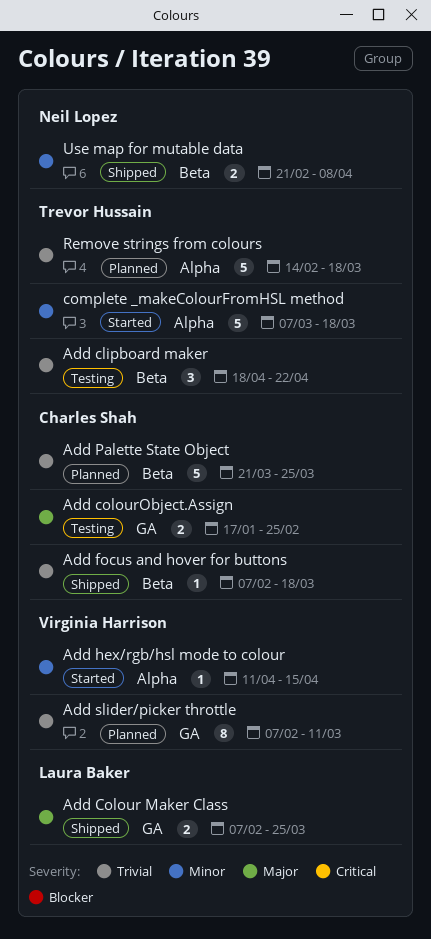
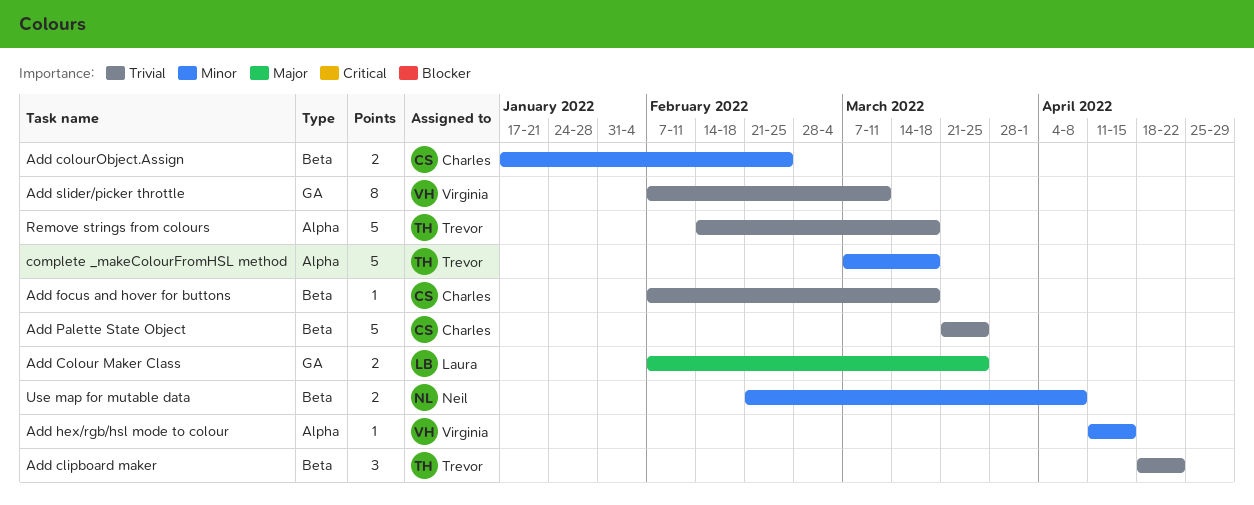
Add colourObject.Assign, priority: Major -> Minor
Add colourObject.Assign, label: GA -> Beta

